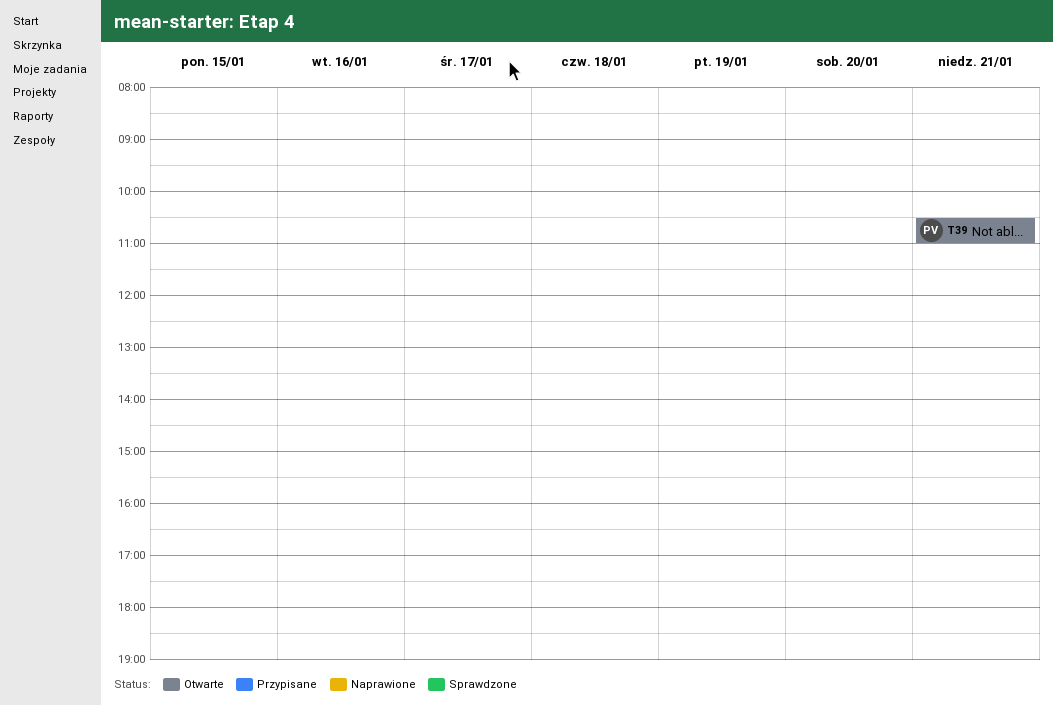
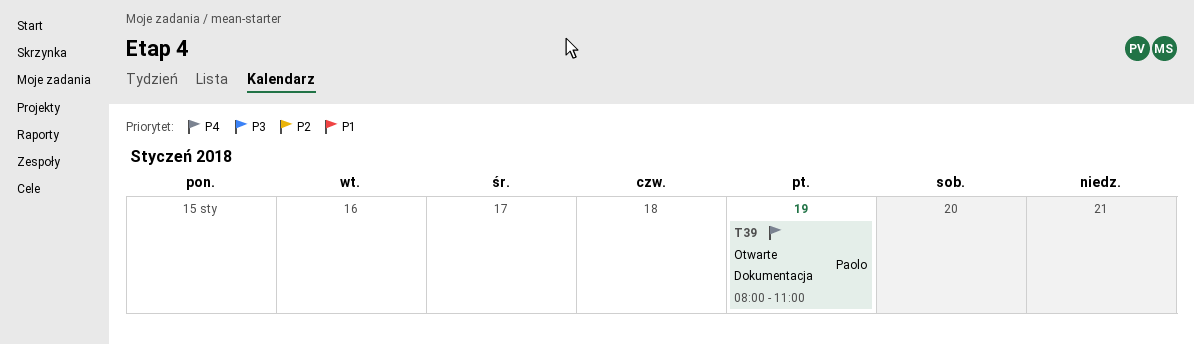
T39, day: Jan 21 -> Jan 19
T39, begins: 10:30 -> 08:00

